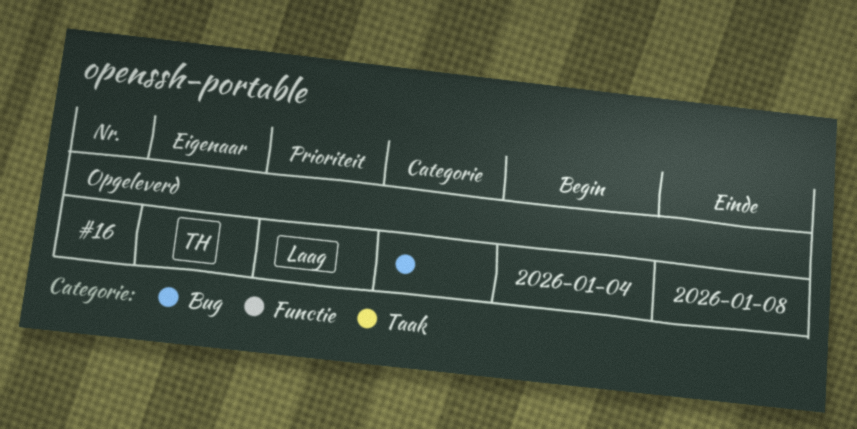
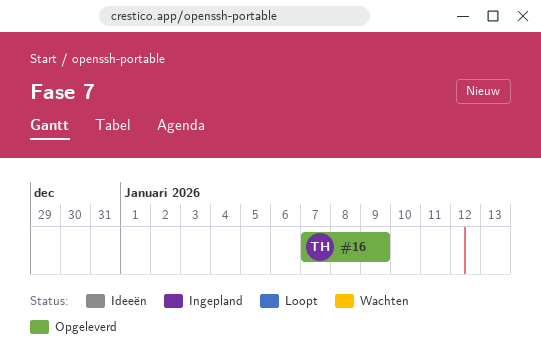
#16, start: Jan 4 -> Jan 7
#16, due: Jan 8 -> Jan 9

